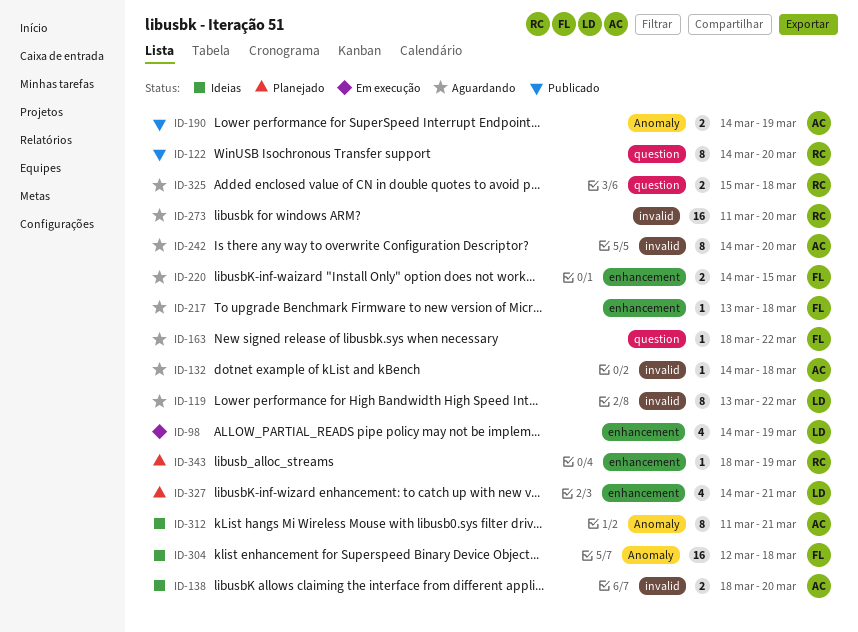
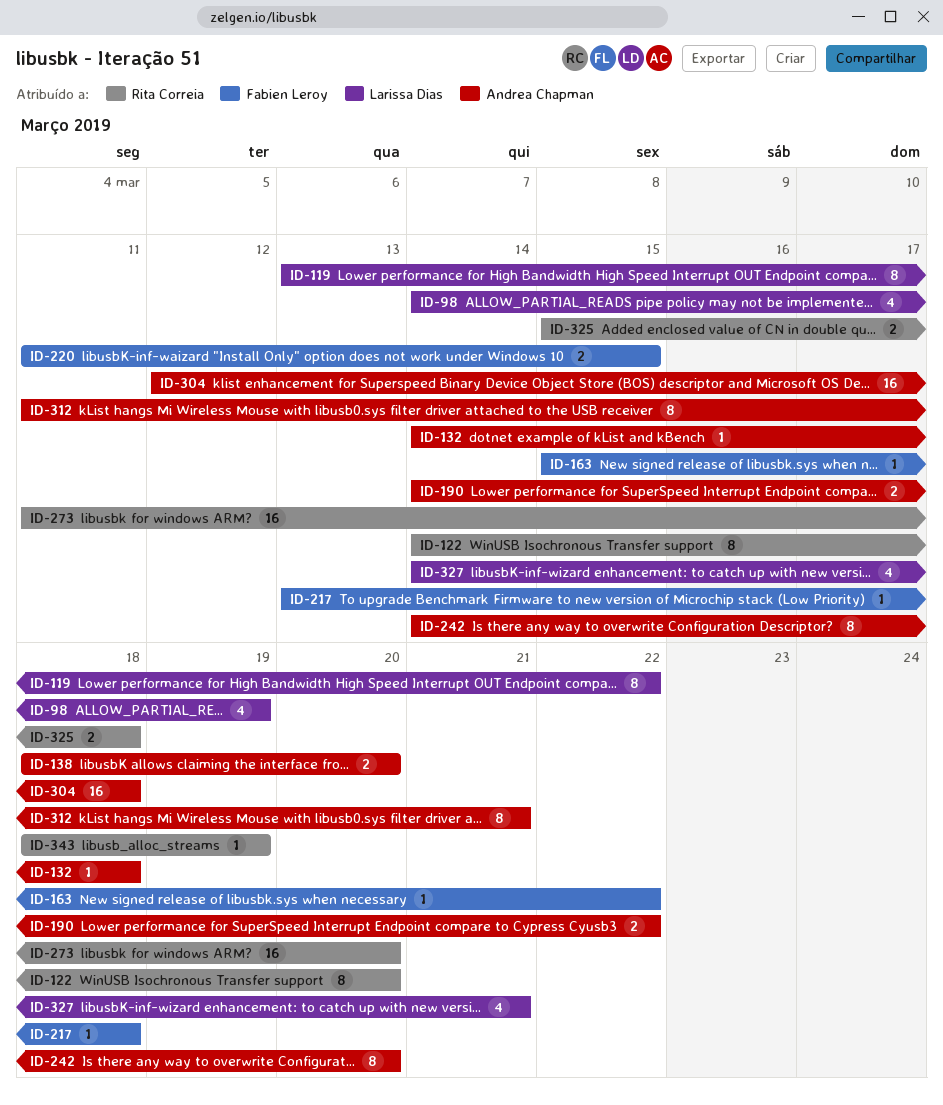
ID-163, start: Mar 18 -> Mar 15
ID-190, due: Mar 19 -> Mar 22
ID-220, start: Mar 14 -> Mar 11
ID-304, owner: Fabien Leroy -> Andrea Chapman

